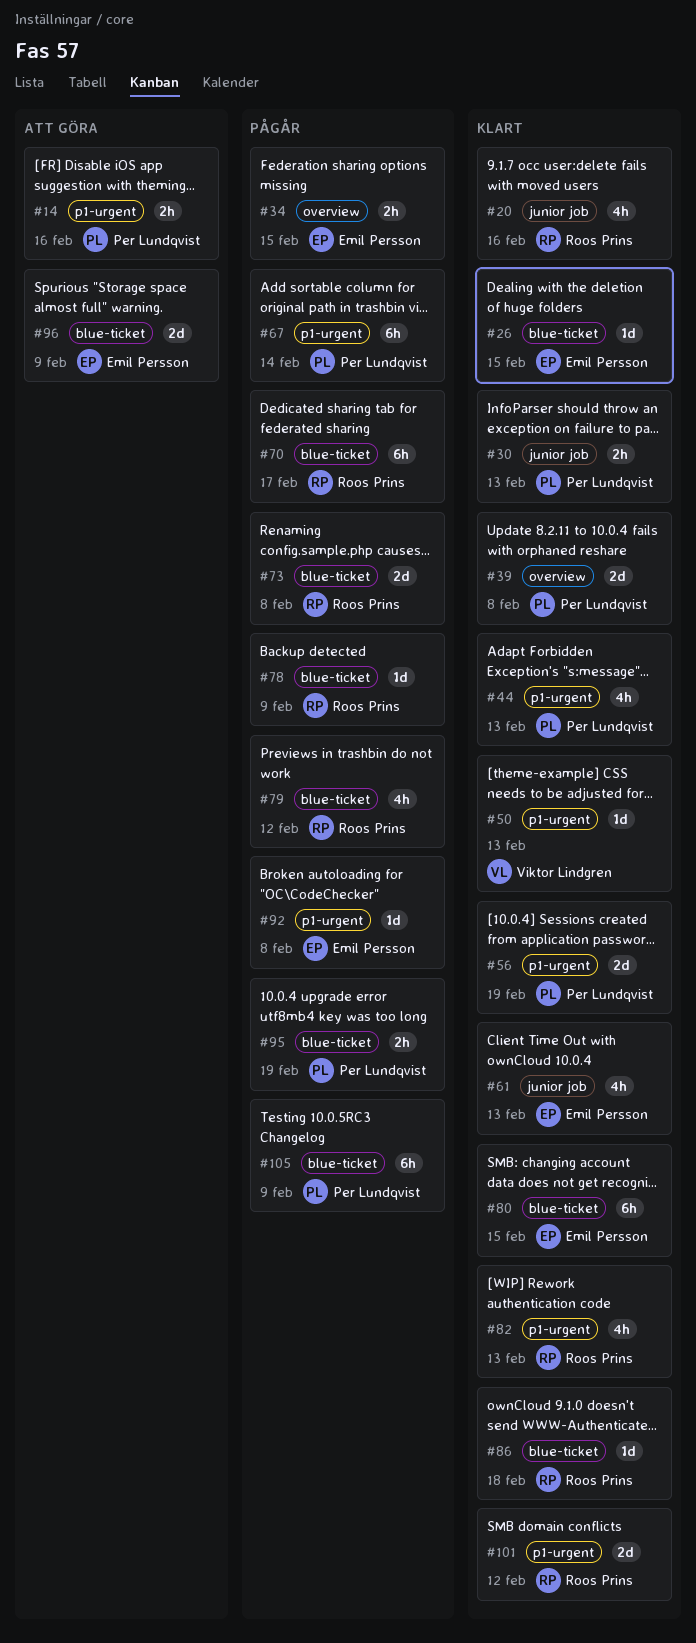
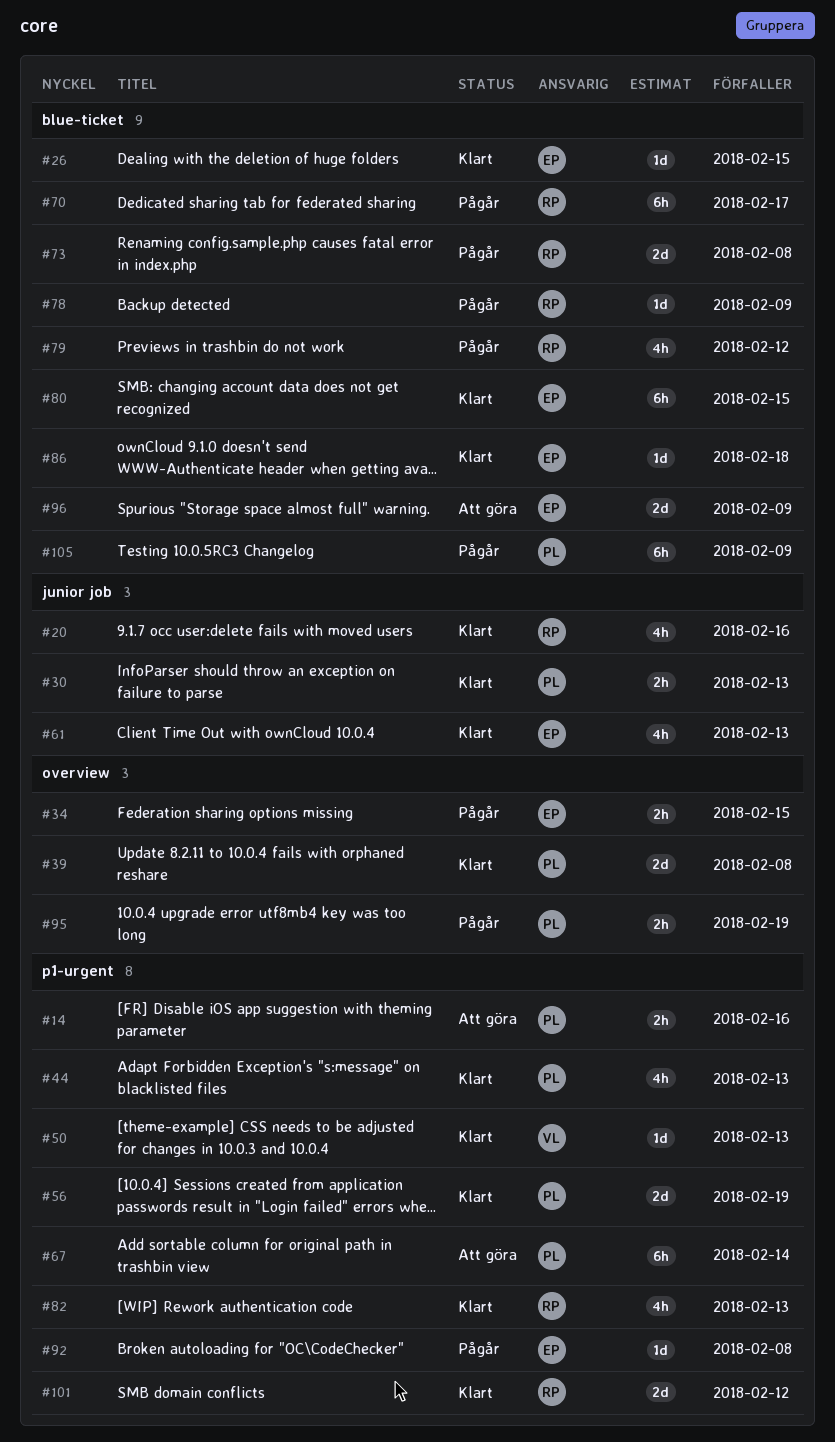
#67, status: Pågår -> Att göra
#86, owner: Roos Prins -> Emil Persson
#95, label: blue-ticket -> overview

